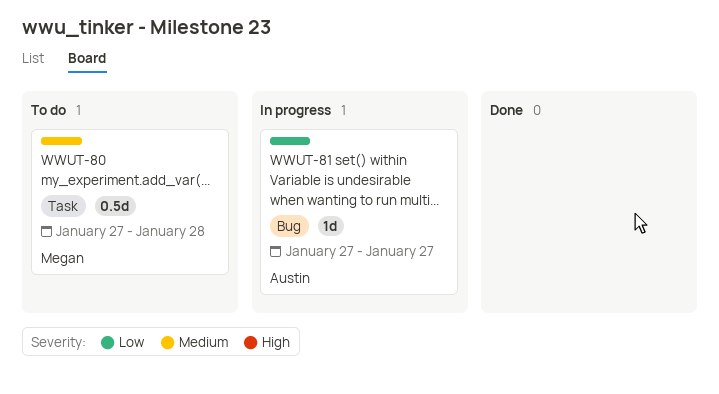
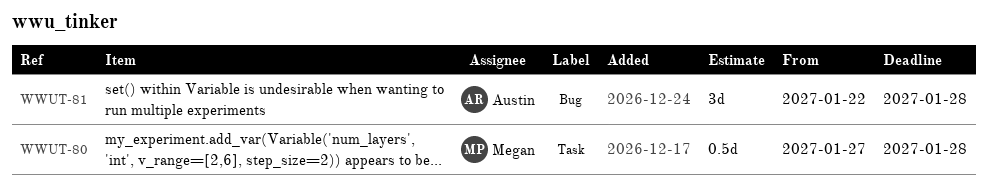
WWUT-81, estimate: 1d -> 3d
WWUT-81, start: Jan 27 -> Jan 22
WWUT-81, due: Jan 27 -> Jan 28

